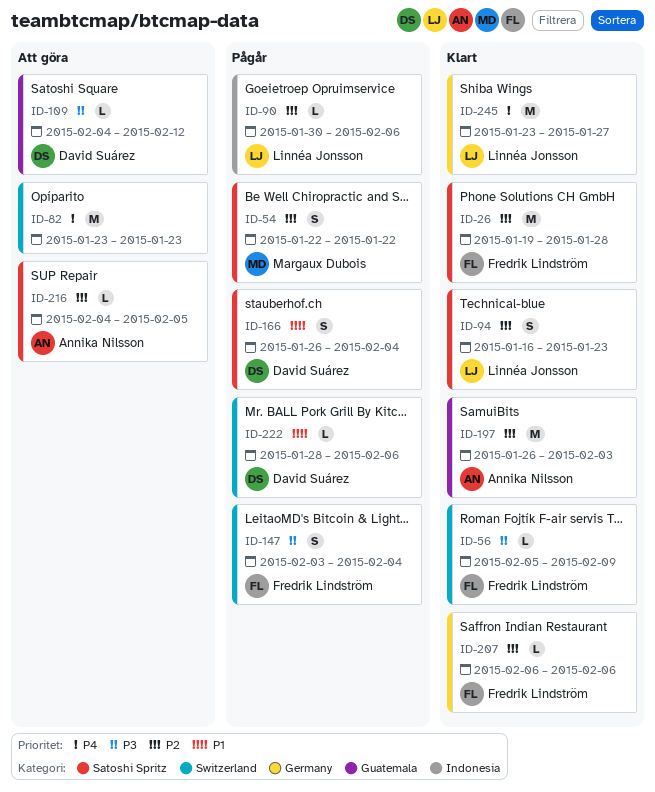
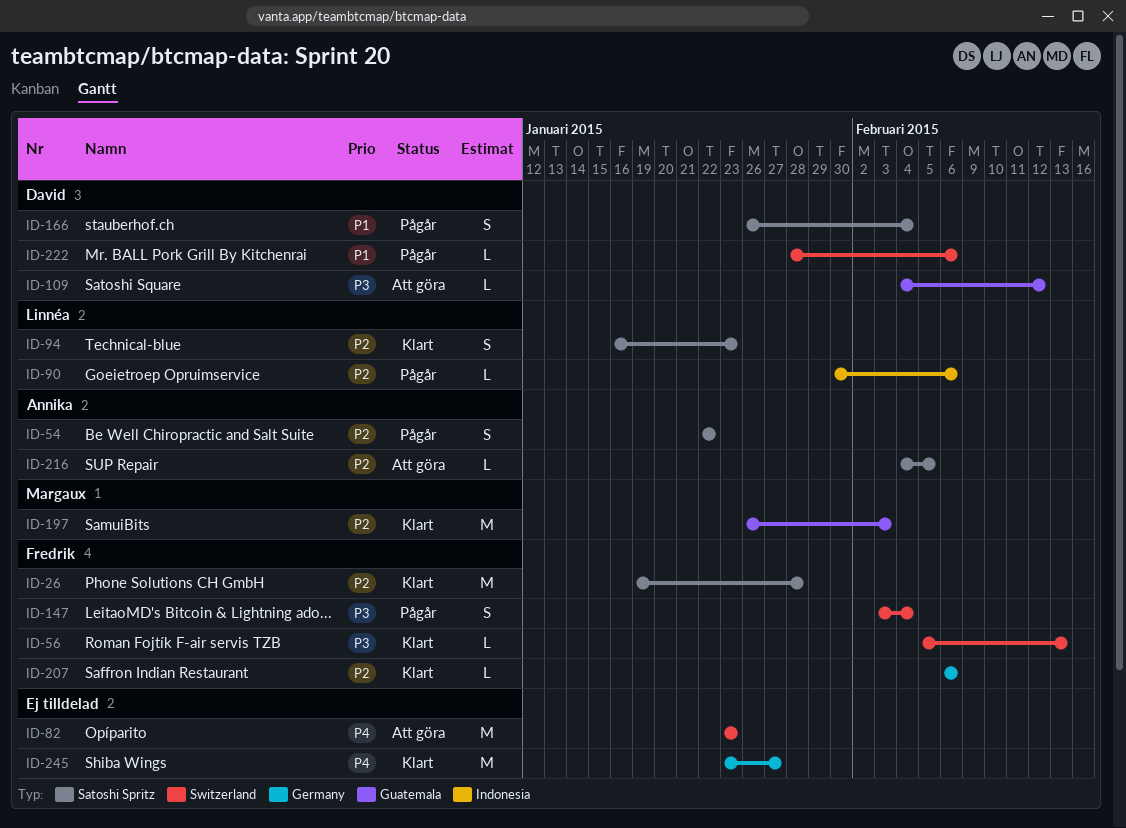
ID-54, owner: Margaux Dubois -> Annika Nilsson
ID-56, due: Feb 9 -> Feb 13
ID-197, owner: Annika Nilsson -> Margaux Dubois
ID-245, owner: Linnéa Jonsson -> none

